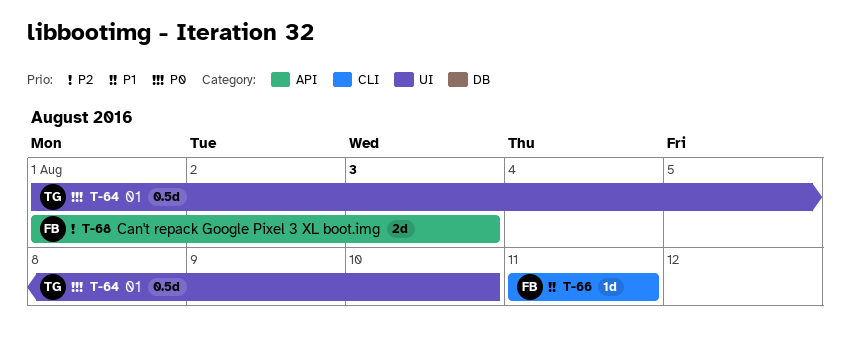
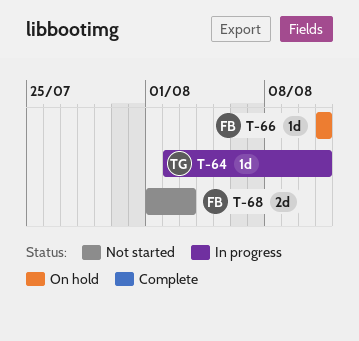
T-64, estimate: 0.5d -> 1d
T-64, start: Aug 1 -> Aug 2
T-64, due: Aug 10 -> Aug 11

